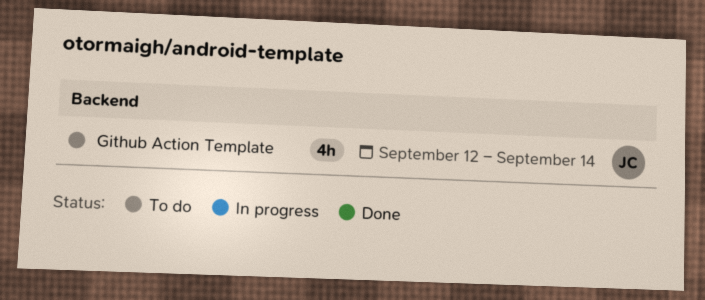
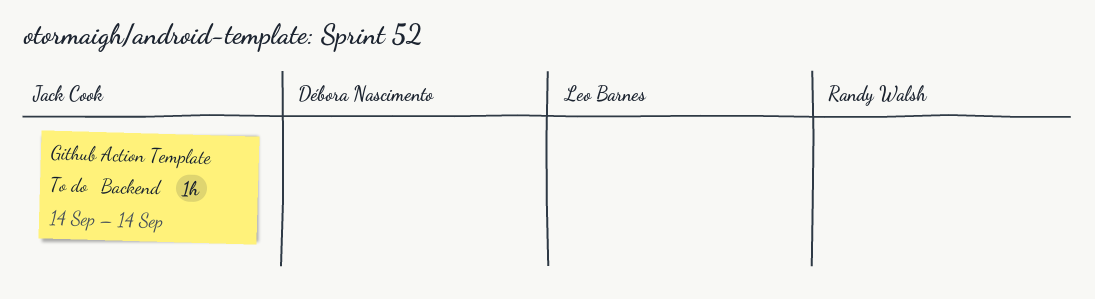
Github Action Template, estimate: 4h -> 1h
Github Action Template, start: Sep 12 -> Sep 14

